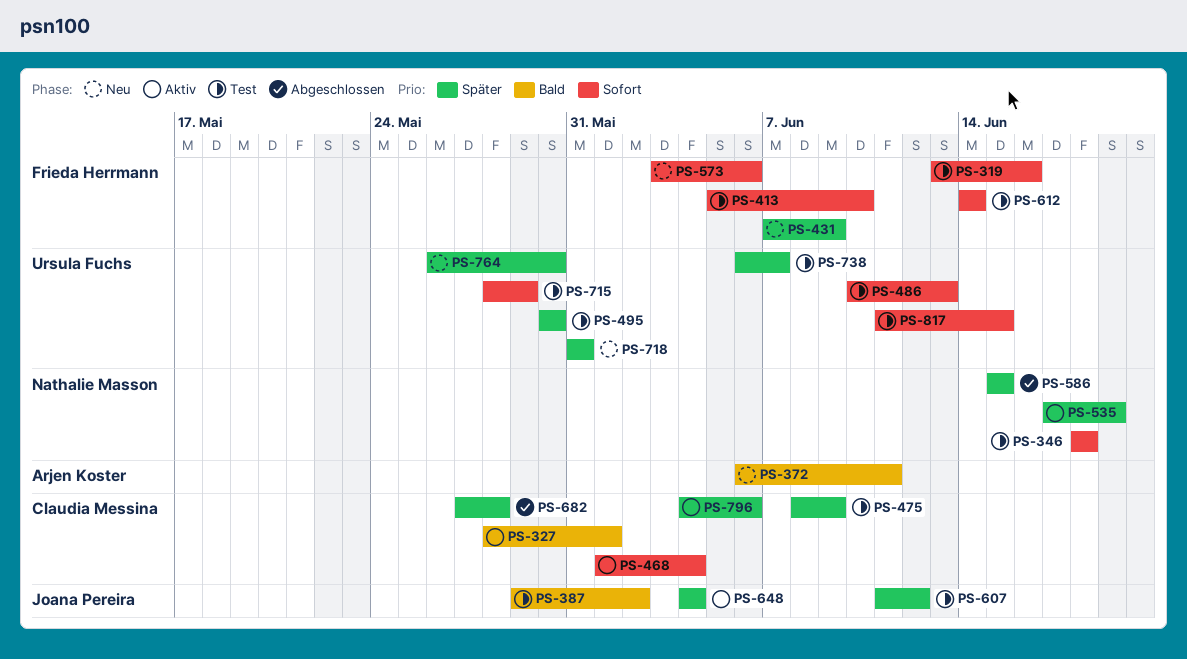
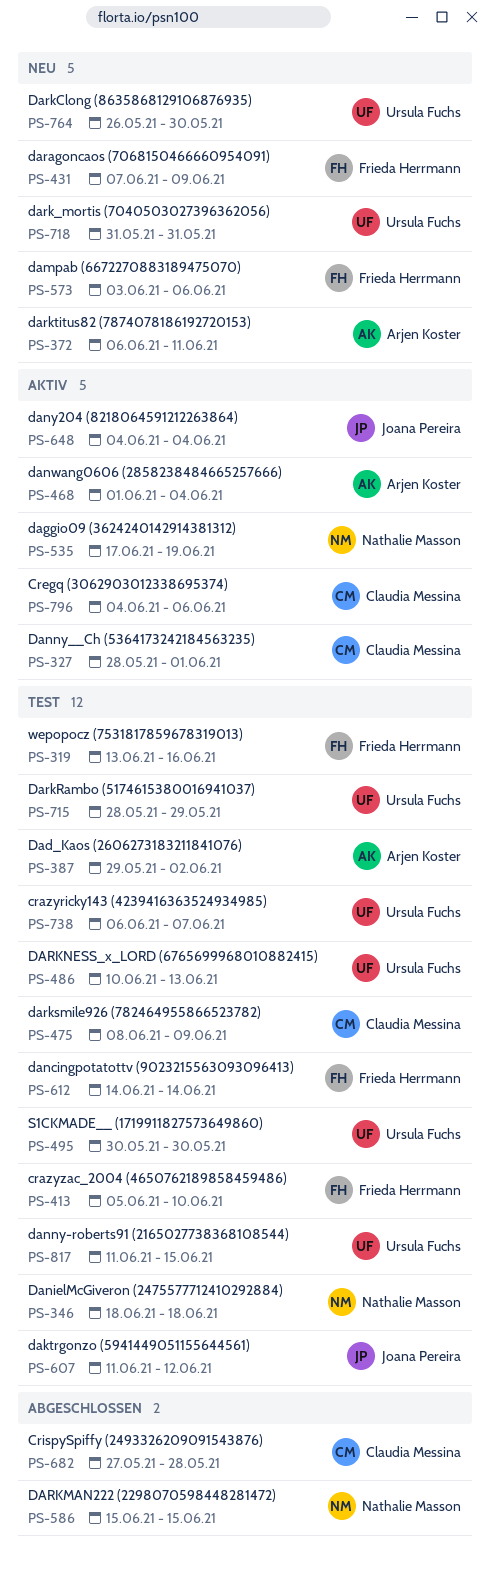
PS-387, owner: Joana Pereira -> Arjen Koster
PS-468, owner: Claudia Messina -> Arjen Koster

